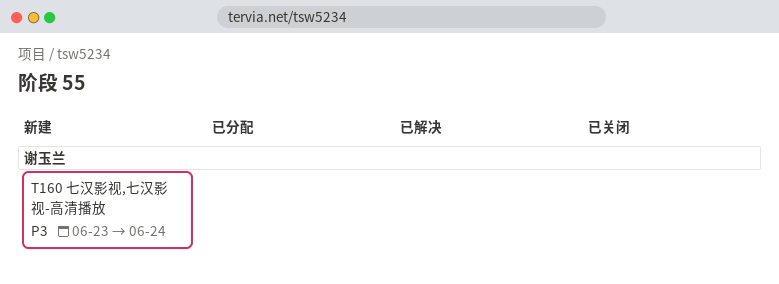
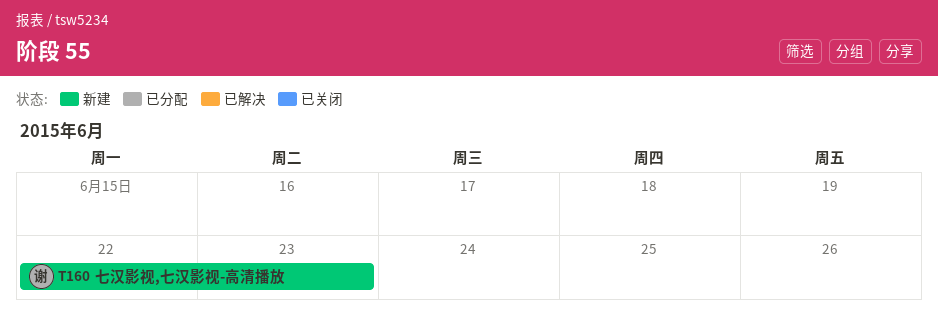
T160, start: Jun 23 -> Jun 22
T160, due: Jun 24 -> Jun 23

